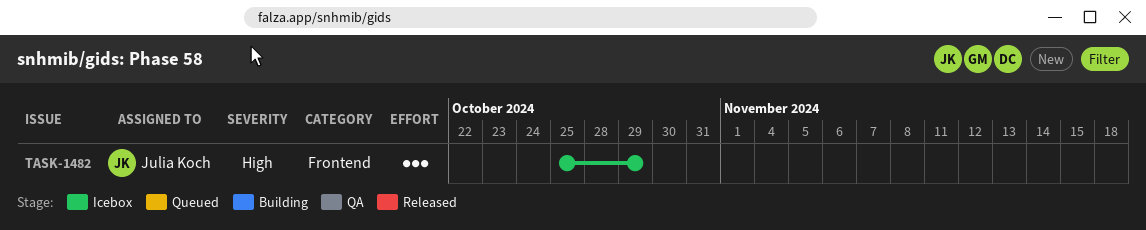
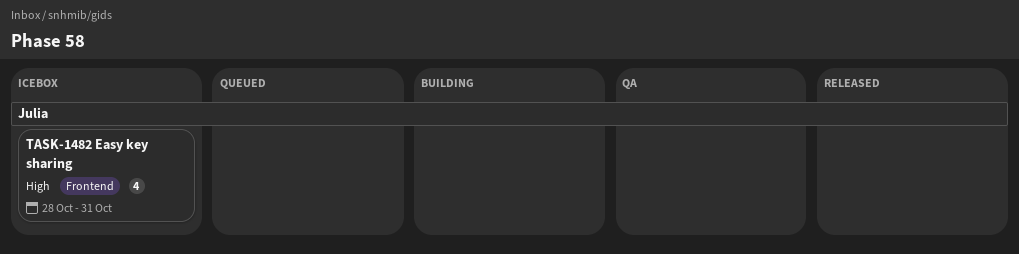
TASK-1482, estimate: 3 -> 4
TASK-1482, start: Oct 25 -> Oct 28
TASK-1482, due: Oct 29 -> Oct 31

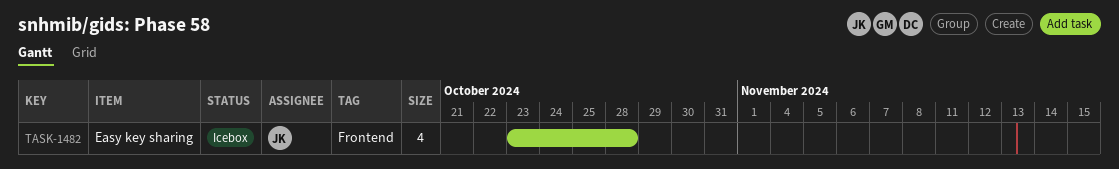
TASK-1482, start: Oct 28 -> Oct 23
TASK-1482, due: Oct 31 -> Oct 28

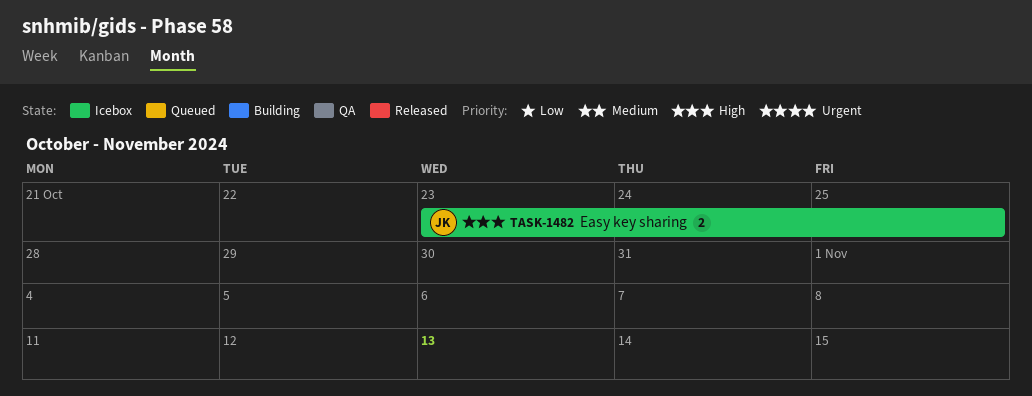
TASK-1482, estimate: 4 -> 2
TASK-1482, due: Oct 28 -> Oct 25

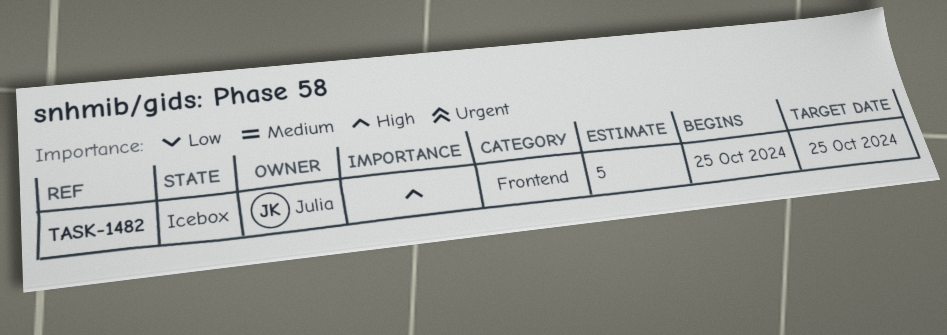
TASK-1482, estimate: 2 -> 5
TASK-1482, start: Oct 23 -> Oct 25

